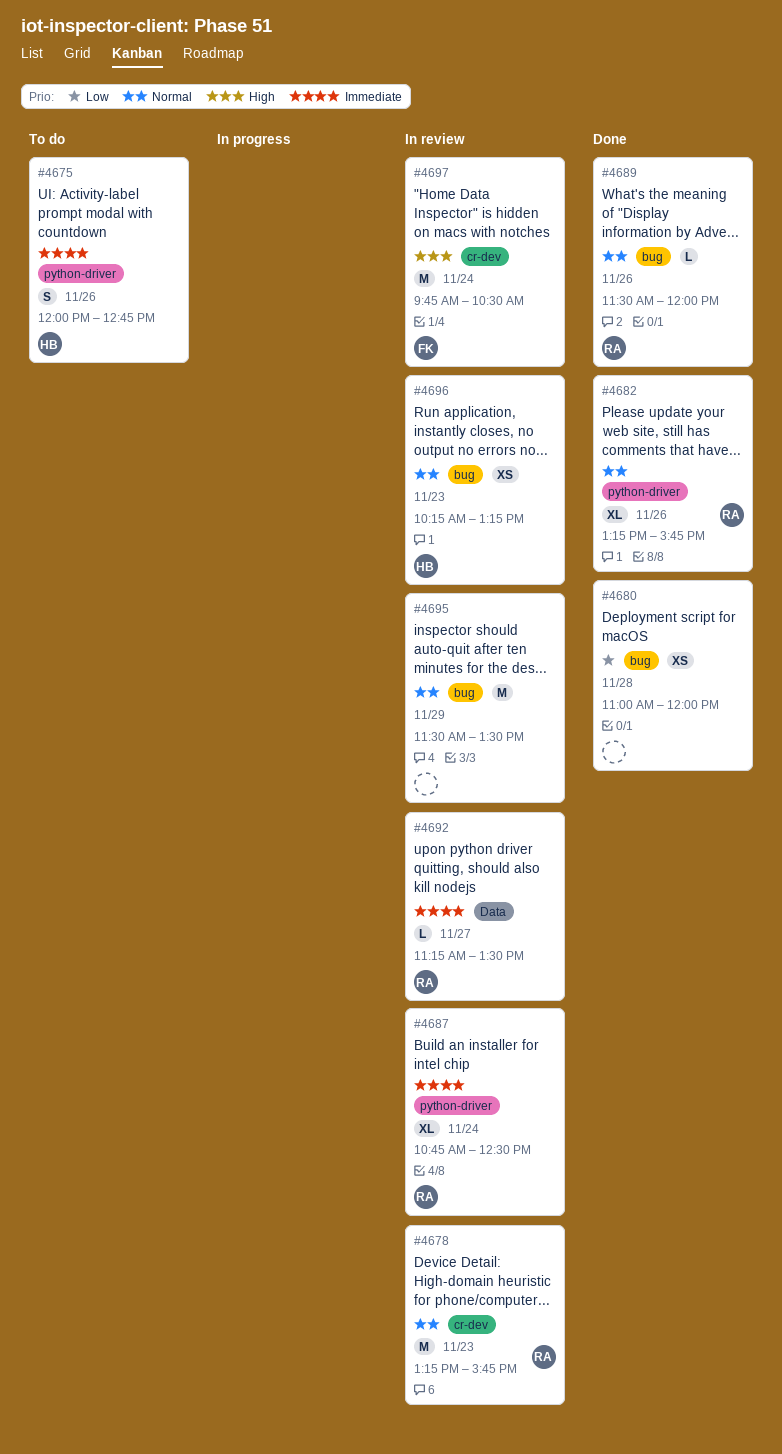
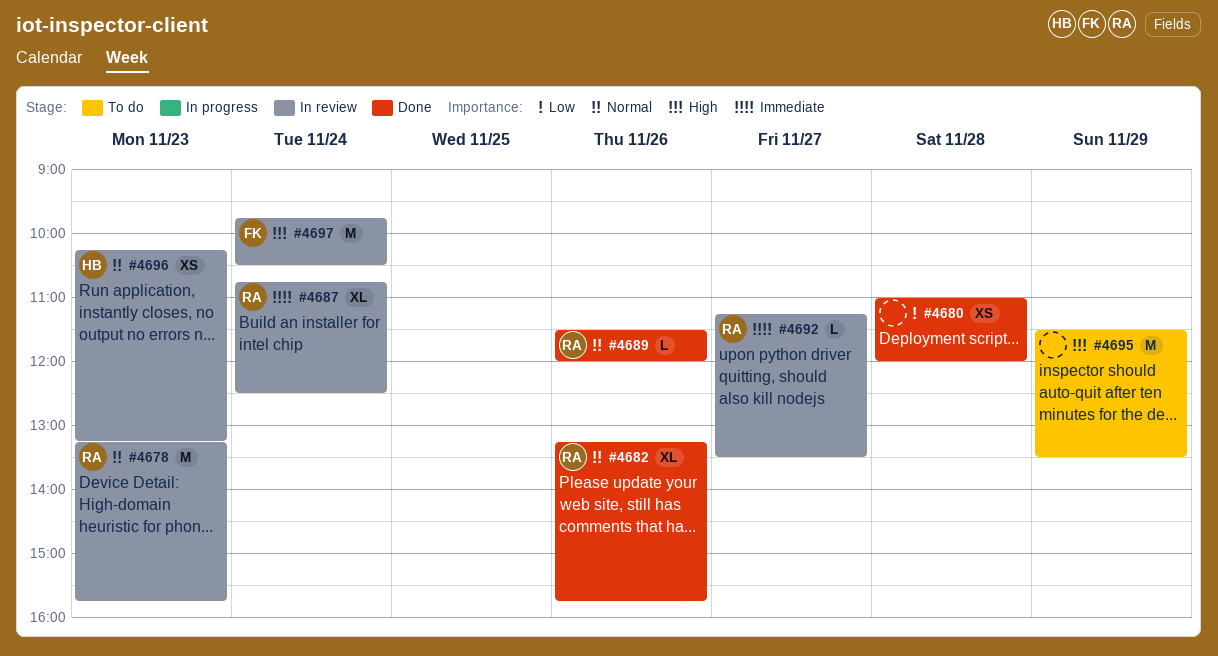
#4675: present -> none
#4695, status: In review -> To do
#4695, priority: Normal -> High

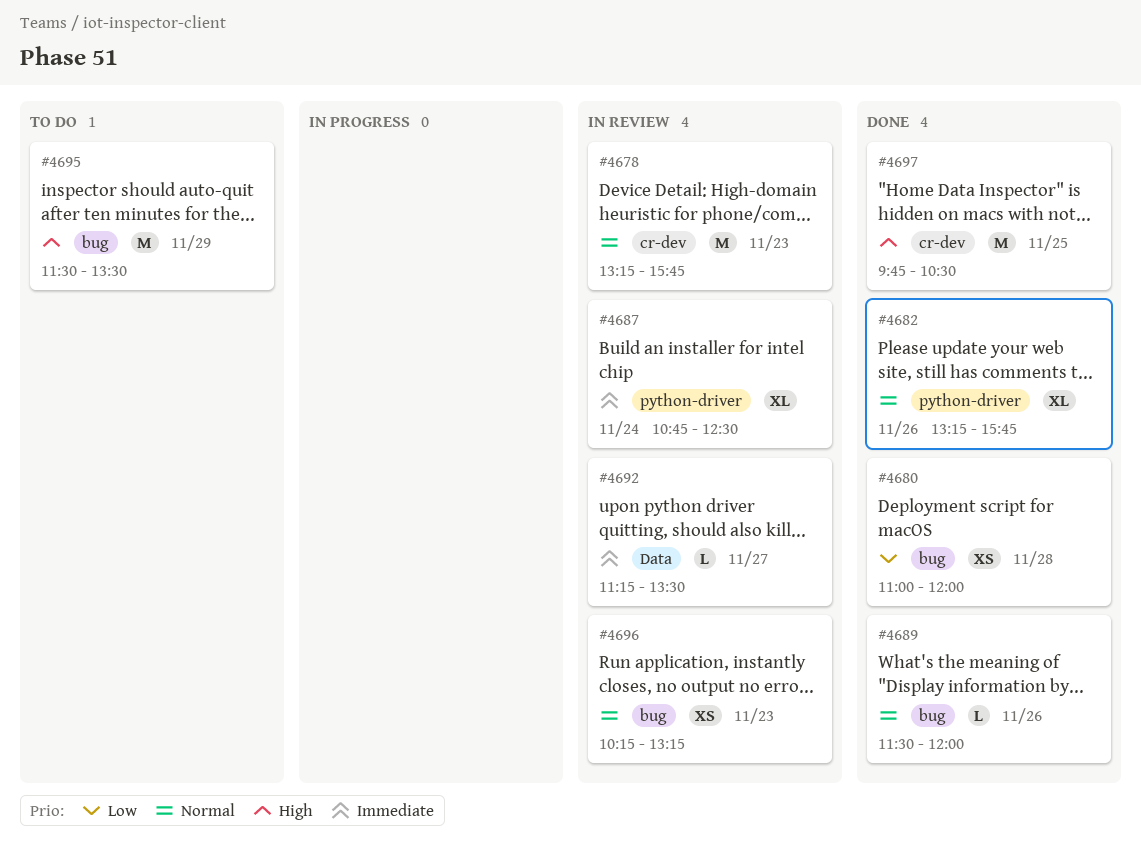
#4697, status: In review -> Done
#4697, day: Nov 24 -> Nov 25

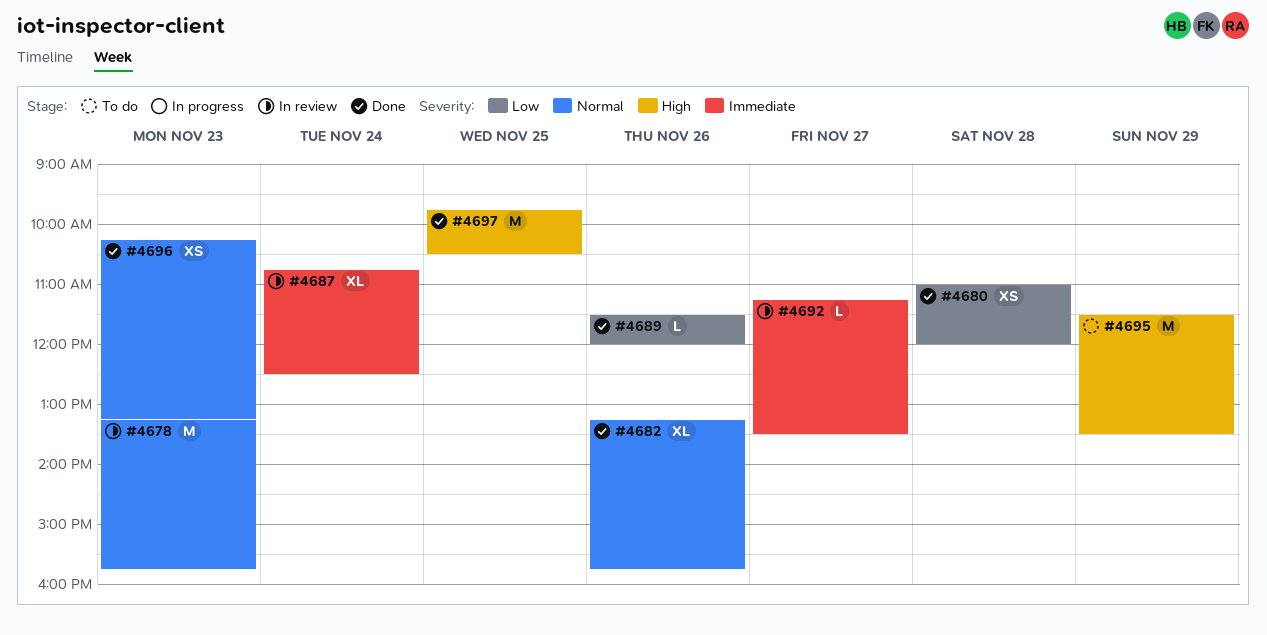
#4689, priority: Normal -> Low
#4696, status: In review -> Done

